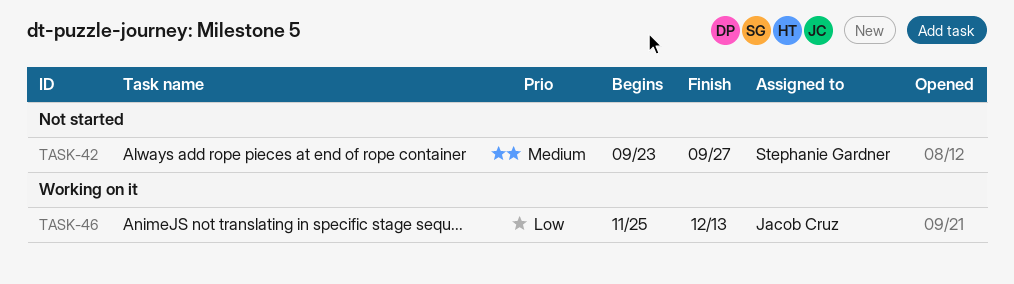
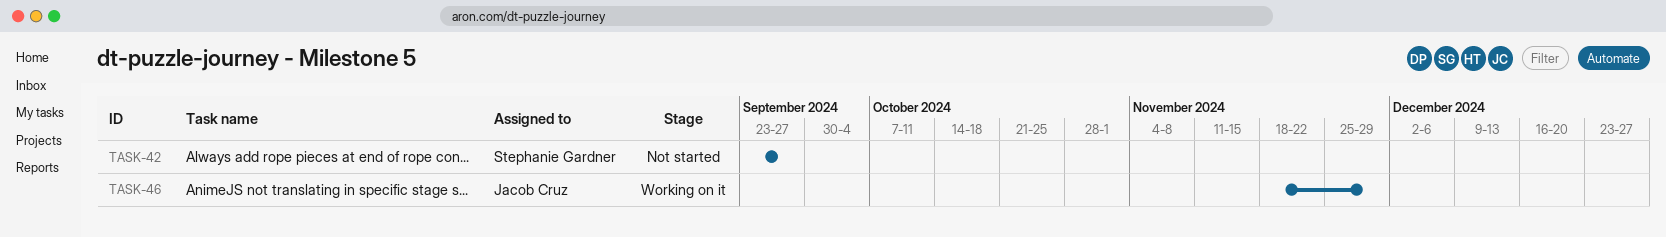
TASK-46, start: Nov 25 -> Nov 18
TASK-46, due: Dec 13 -> Nov 29

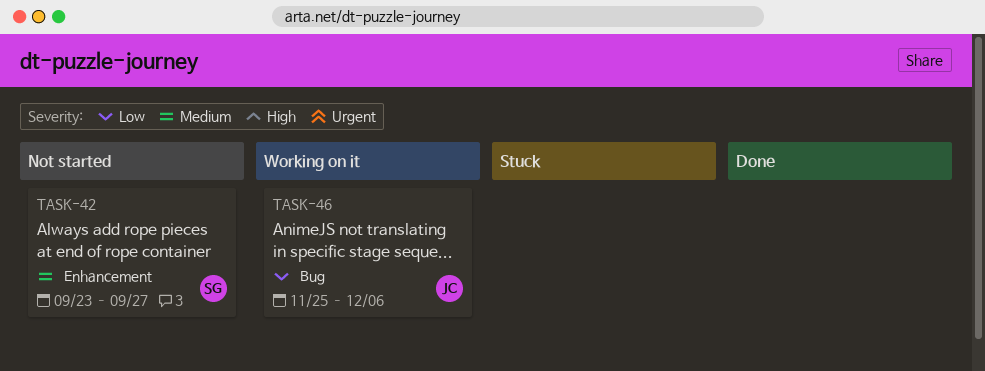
TASK-46, start: Nov 18 -> Nov 25
TASK-46, due: Nov 29 -> Dec 6

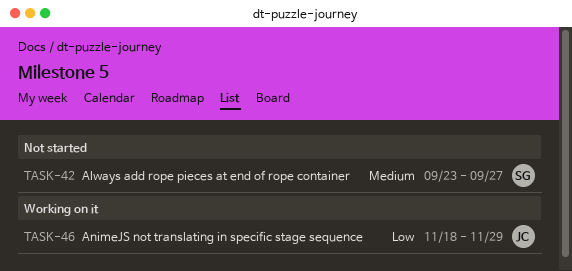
TASK-46, start: Nov 25 -> Nov 18
TASK-46, due: Dec 6 -> Nov 29

